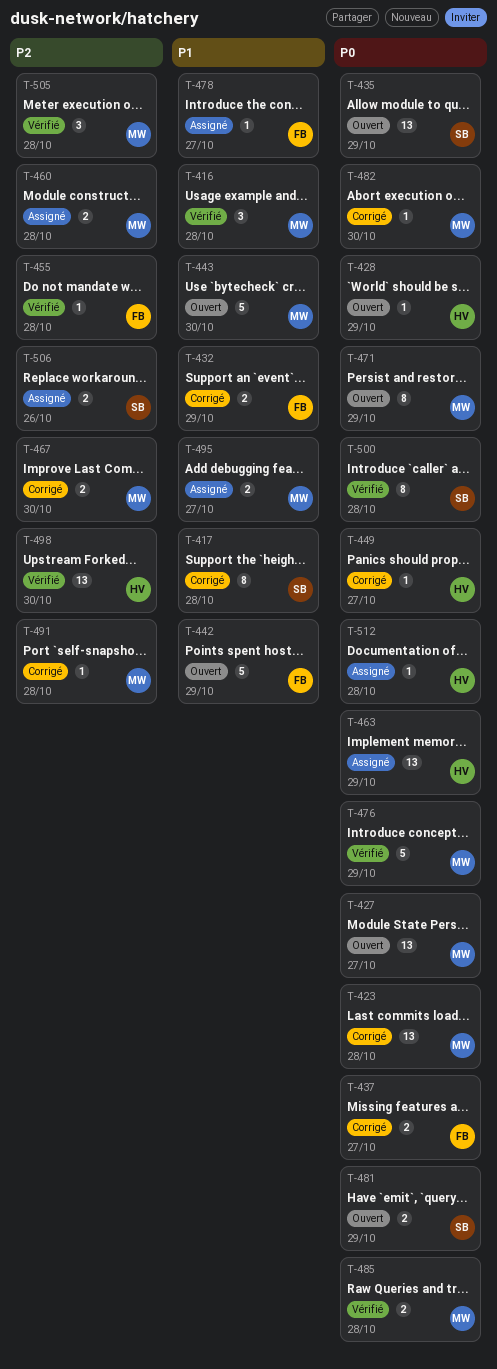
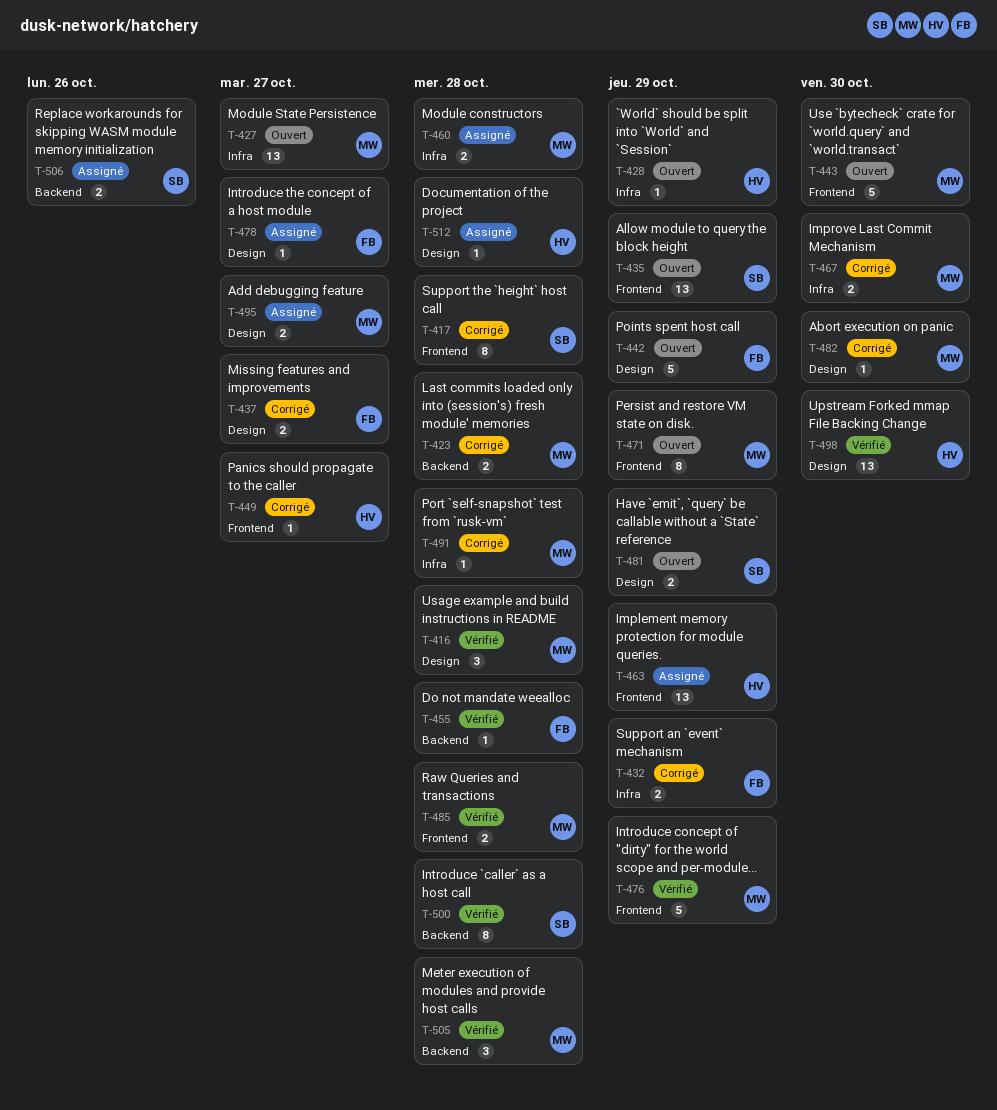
T-423, estimate: 13 -> 2

